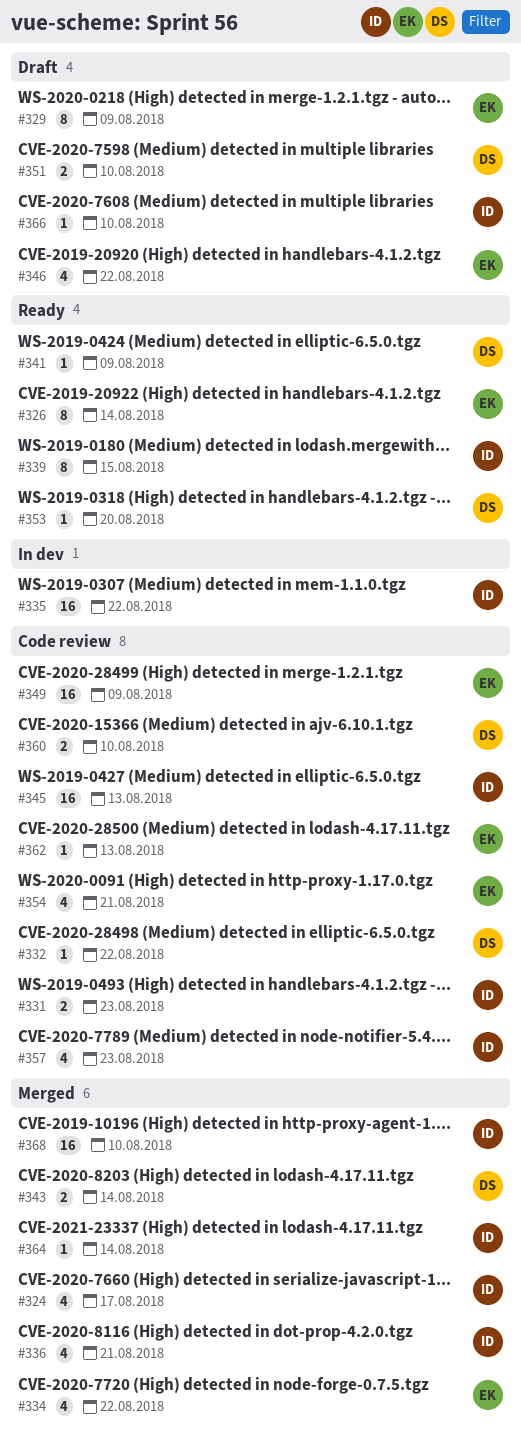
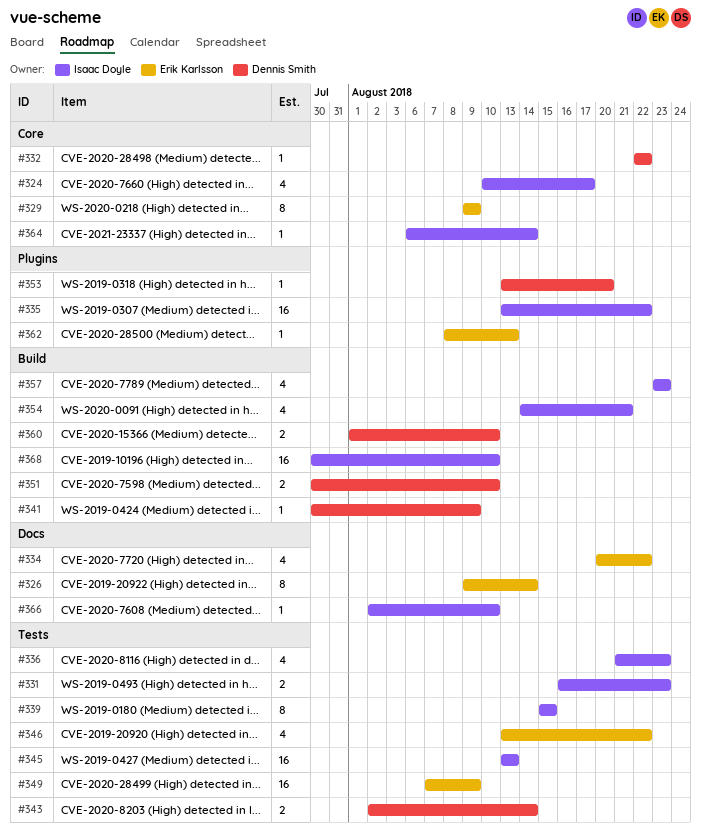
#336, due: Aug 21 -> Aug 23
#354, owner: Erik Karlsson -> Isaac Doyle

